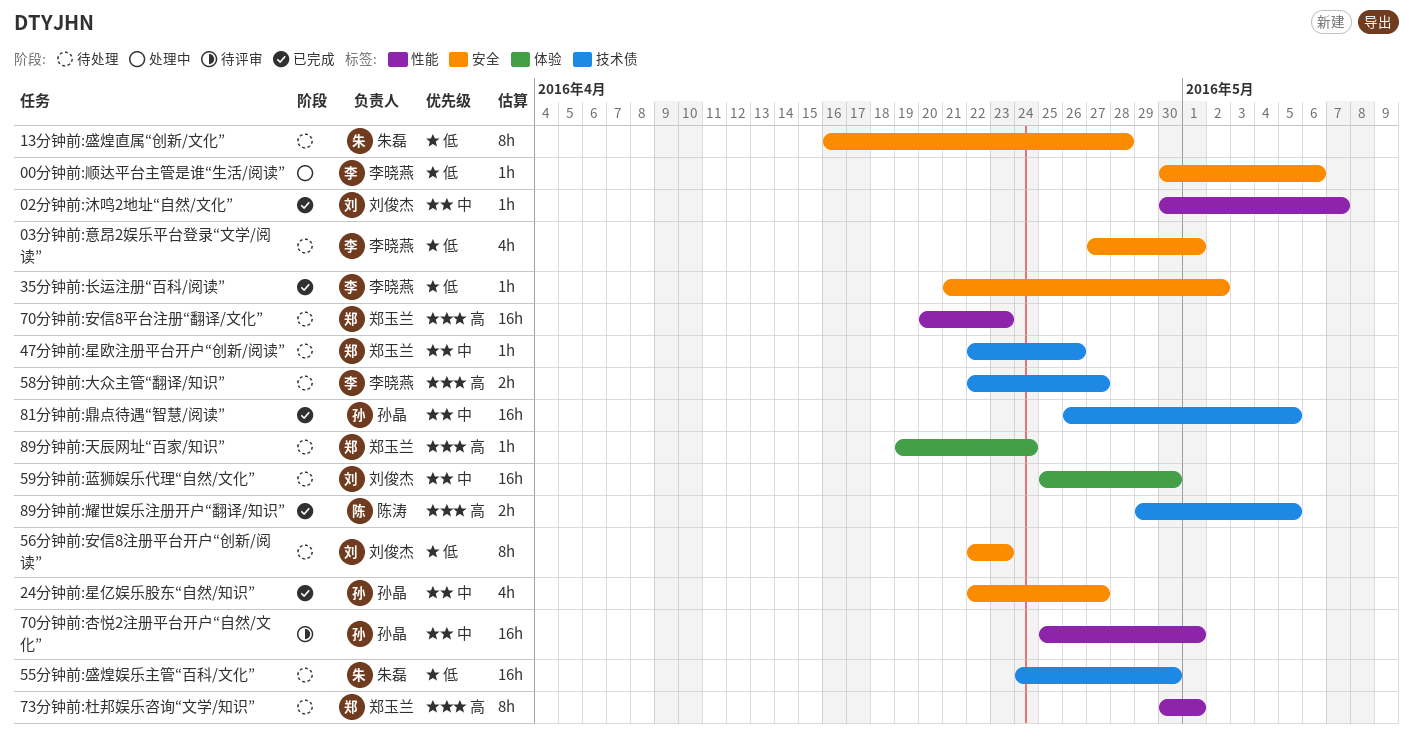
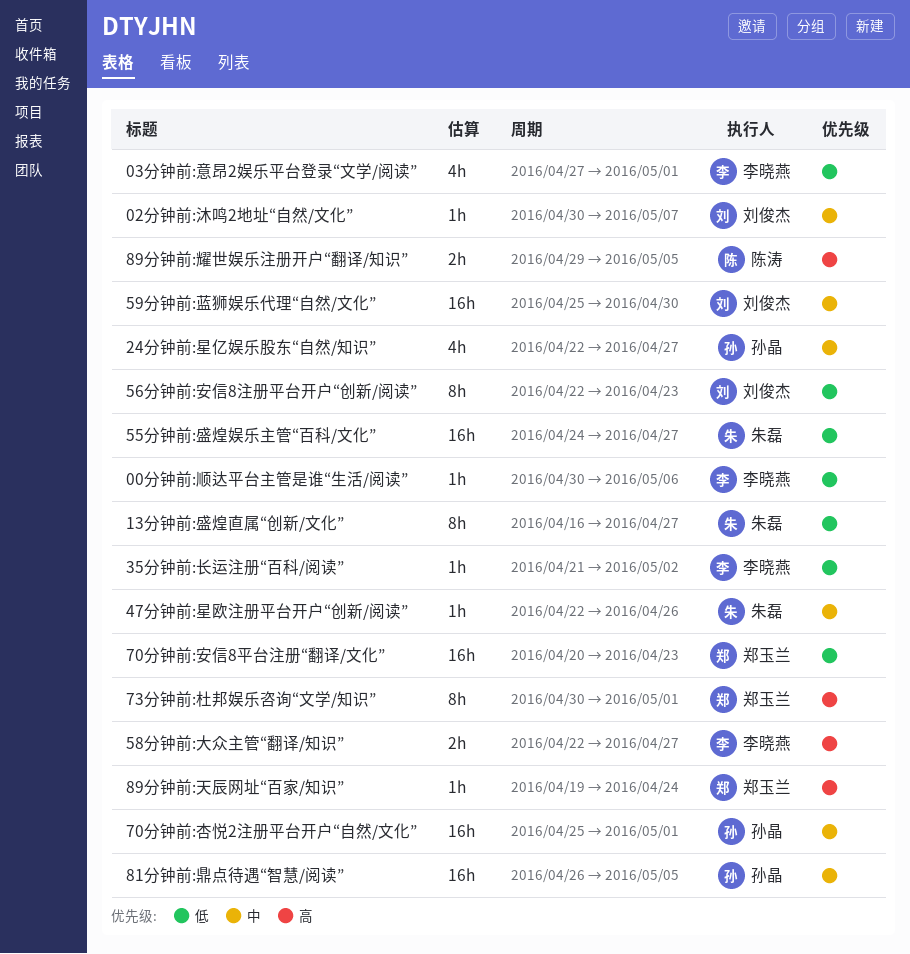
13分钟前:盛煌直属“创新/文化”, due: Apr 28 -> Apr 27
47分钟前:星欧注册平台开户“创新/阅读”, owner: 郑玉兰 -> 朱磊
55分钟前:盛煌娱乐主管“百科/文化”, due: Apr 30 -> Apr 27
70分钟前:安信8平台注册“翻译/文化”, priority: 高 -> 低

